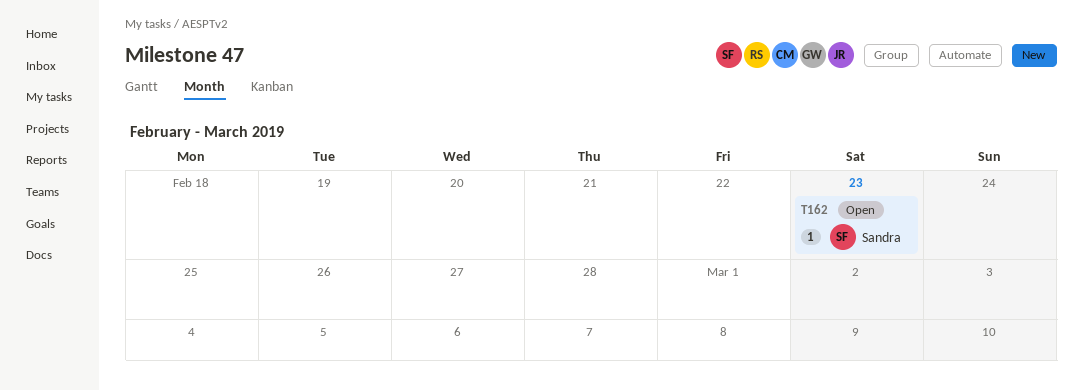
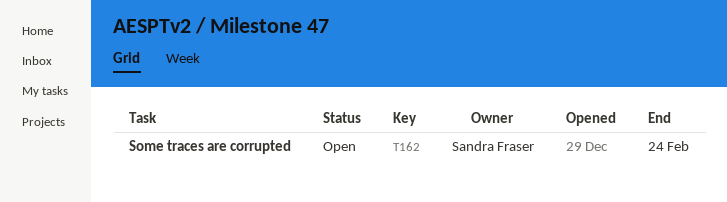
T162, due: Feb 23 -> Feb 24

